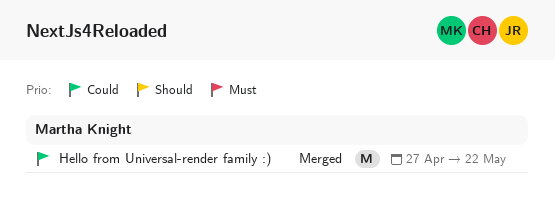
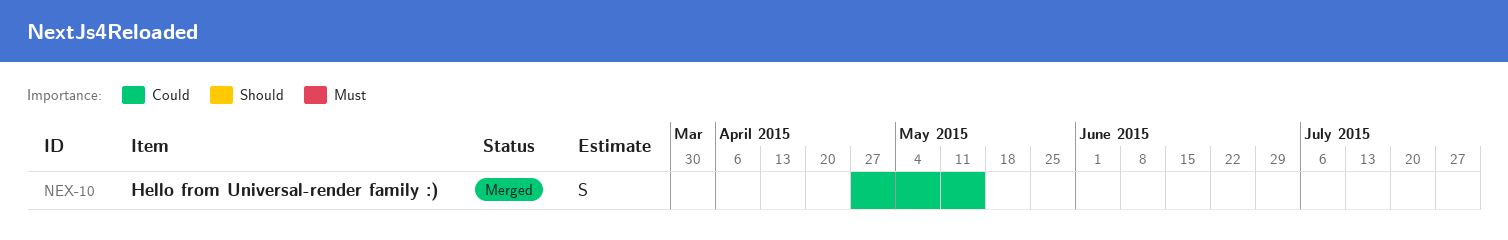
Hello from Universal-render family :), estimate: M -> S
Hello from Universal-render family :), due: May 22 -> May 15

